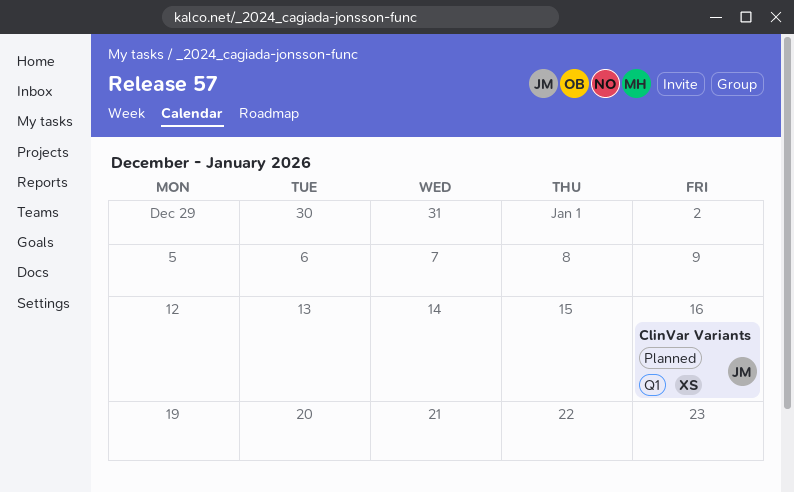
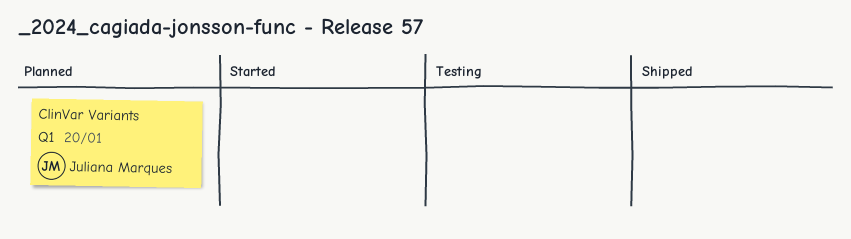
ClinVar Variants, due: Jan 16 -> Jan 20

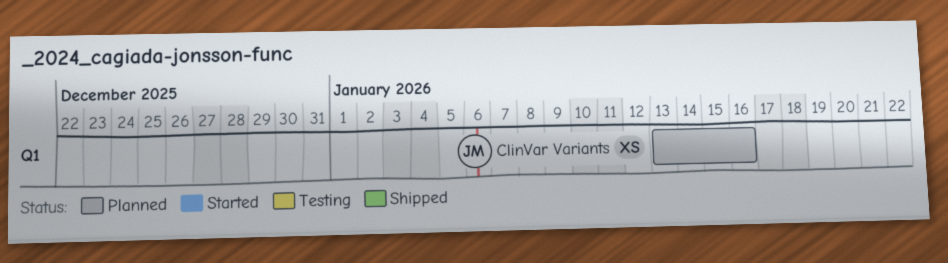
ClinVar Variants, due: Jan 20 -> Jan 16

